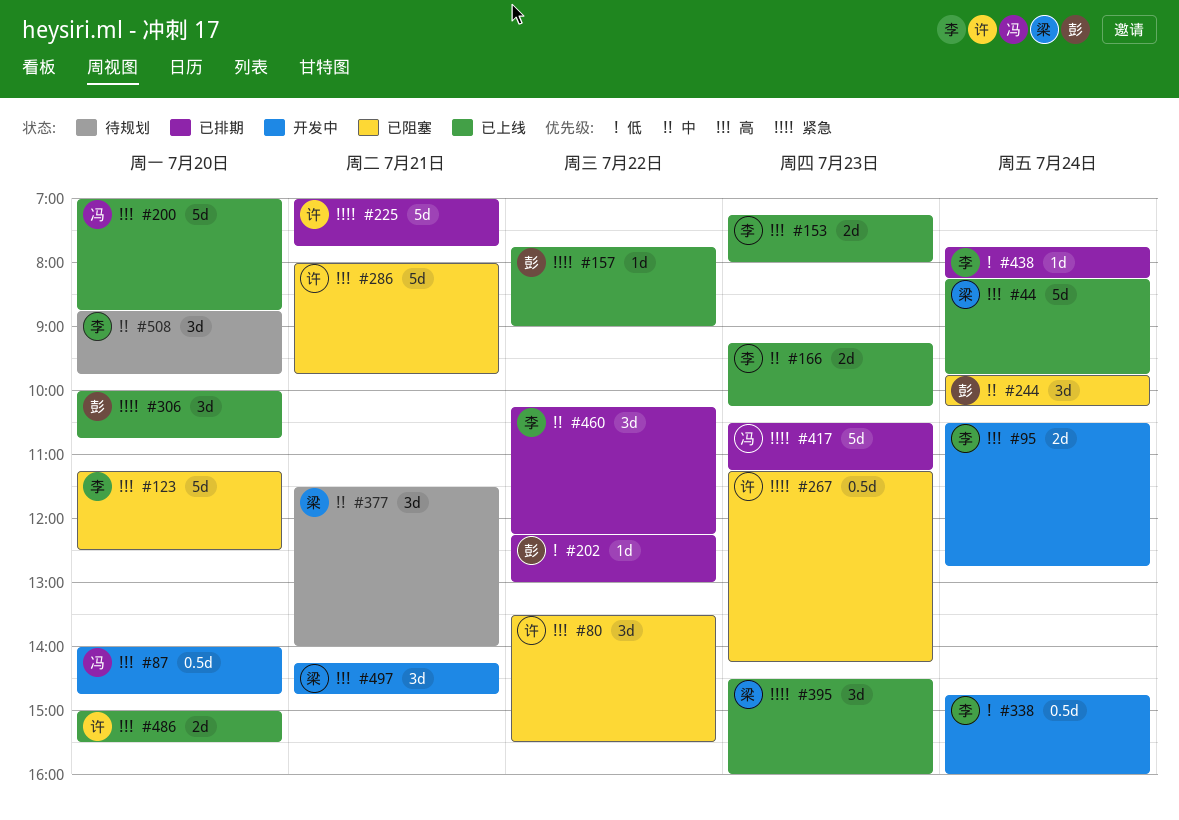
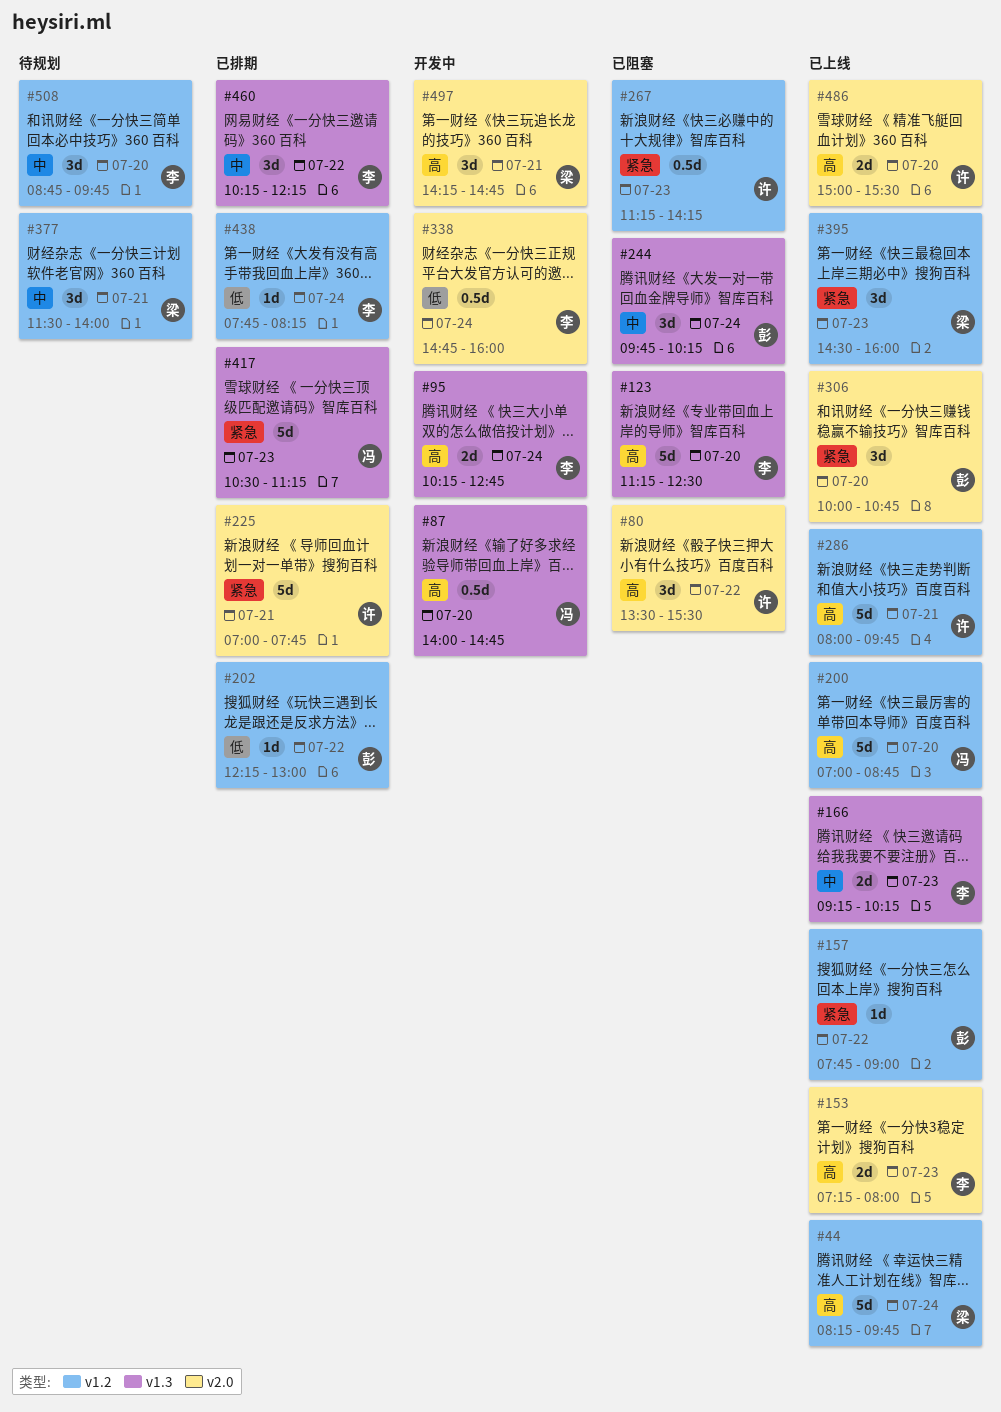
#95, begins: 10:30 -> 10:15
#286, status: 已阻塞 -> 已上线

